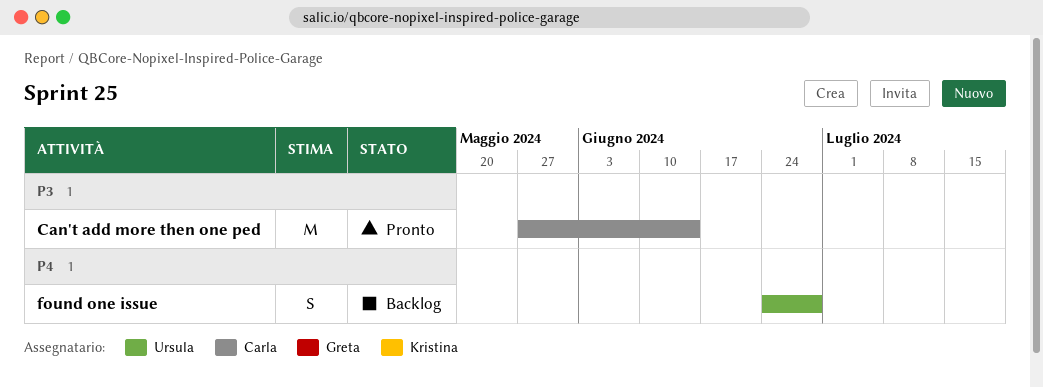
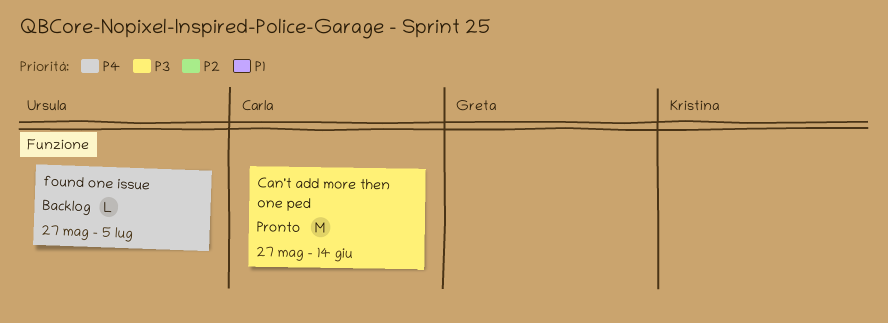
found one issue, estimate: S -> L
found one issue, start: Jun 24 -> May 27
found one issue, due: Jun 28 -> Jul 5

